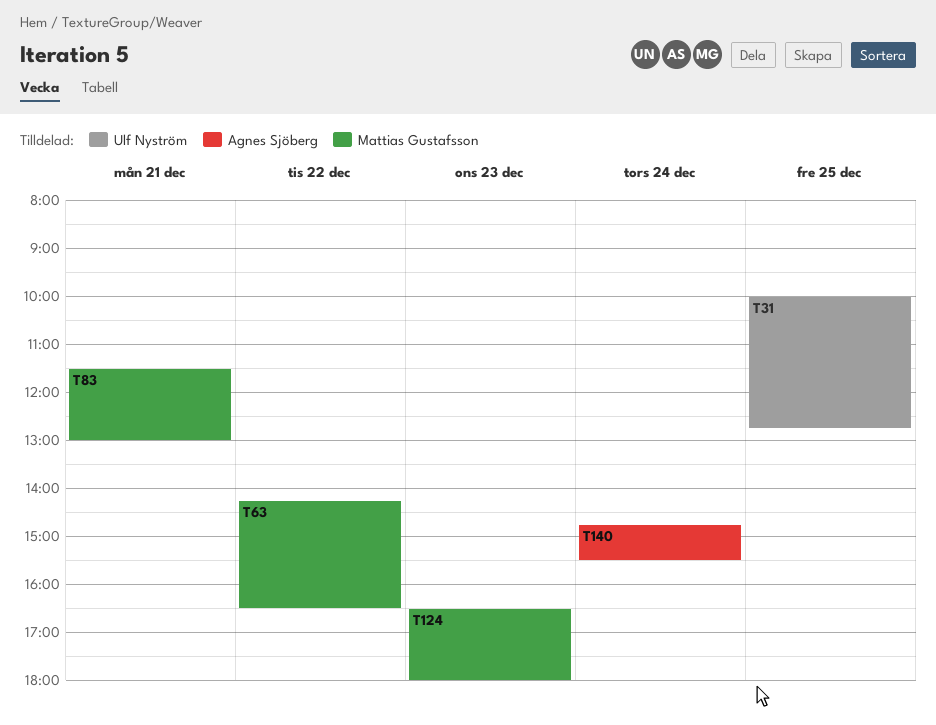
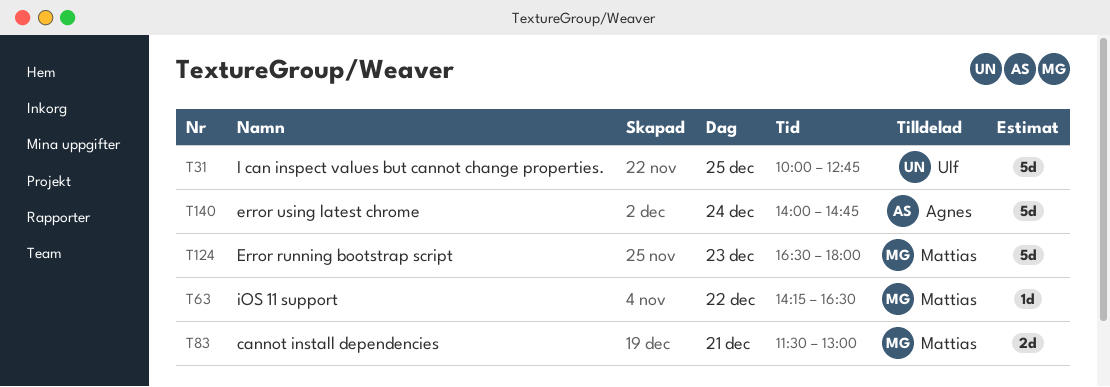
T140, begins: 14:45 -> 14:00
T140, ends: 15:30 -> 14:45

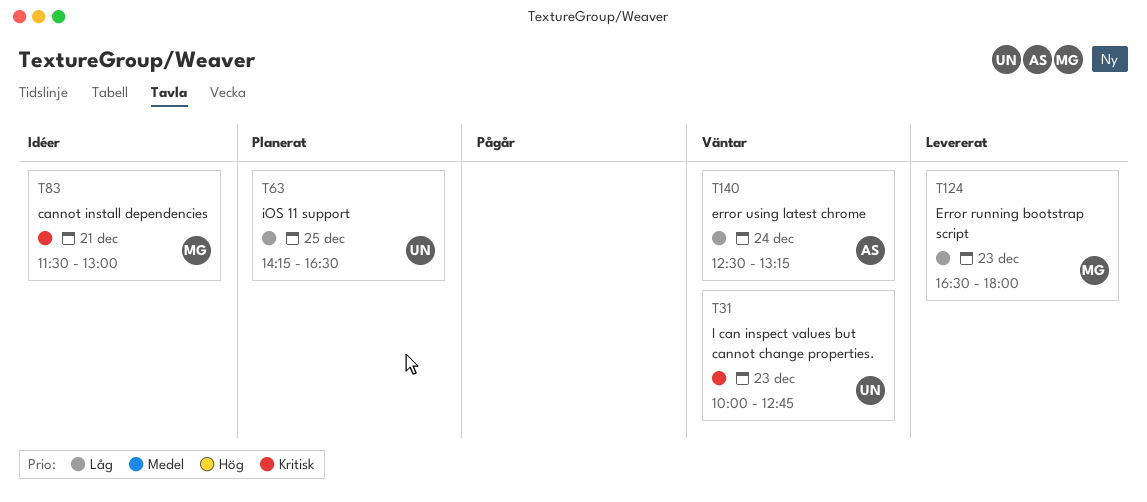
T31, day: Dec 25 -> Dec 23
T63, owner: Mattias -> Ulf
T63, day: Dec 22 -> Dec 25
T140, begins: 14:00 -> 12:30
T140, ends: 14:45 -> 13:15

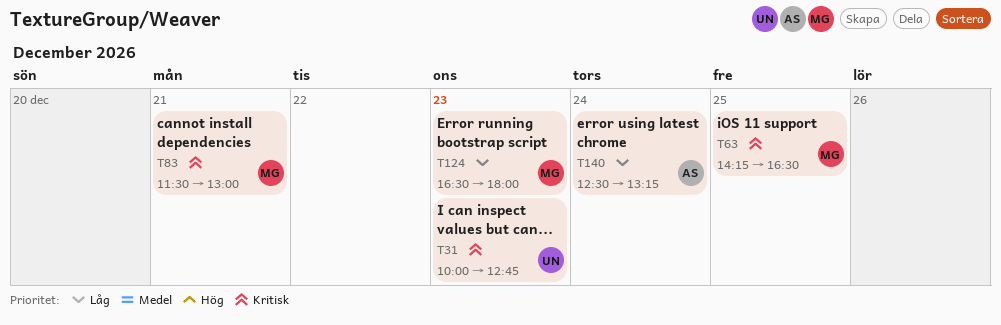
T63, owner: UN -> MG
T63, priority: Låg -> Kritisk

